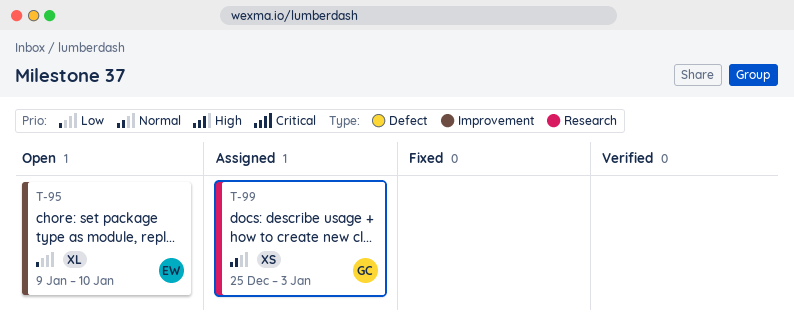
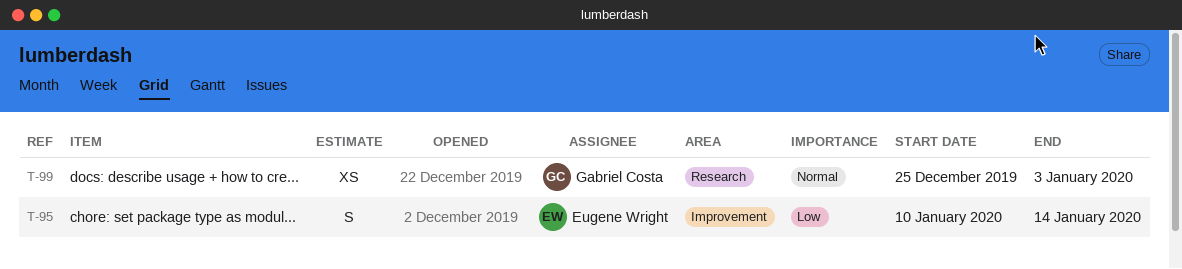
T-95, estimate: XL -> S
T-95, start: Jan 9 -> Jan 10
T-95, due: Jan 10 -> Jan 14

